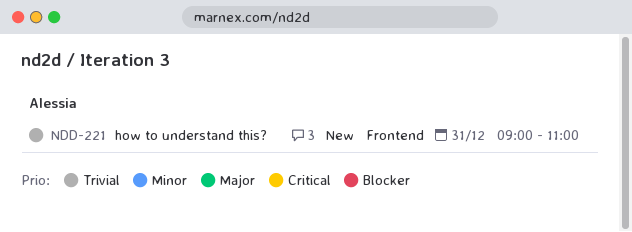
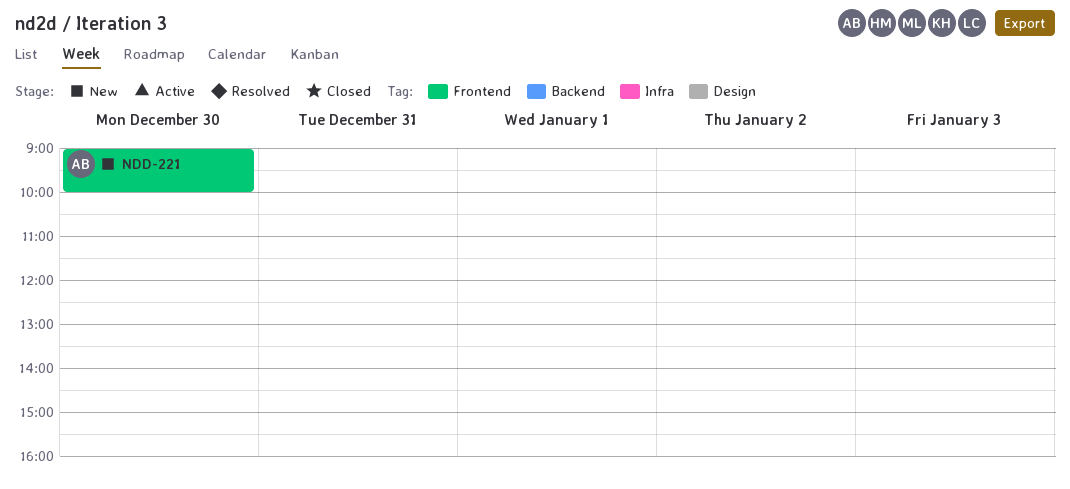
NDD-221, day: Dec 31 -> Dec 30
NDD-221, ends: 11:00 -> 10:00

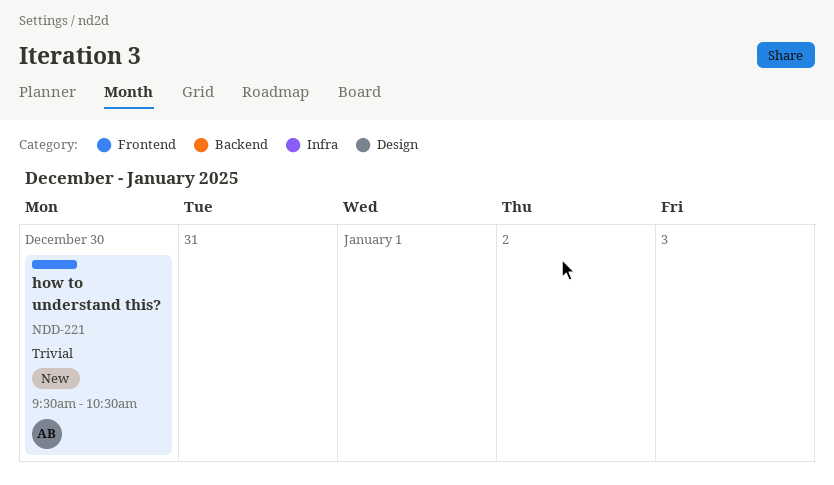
NDD-221, begins: 09:00 -> 09:30
NDD-221, ends: 10:00 -> 10:30

